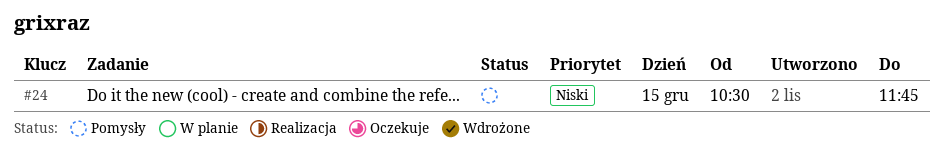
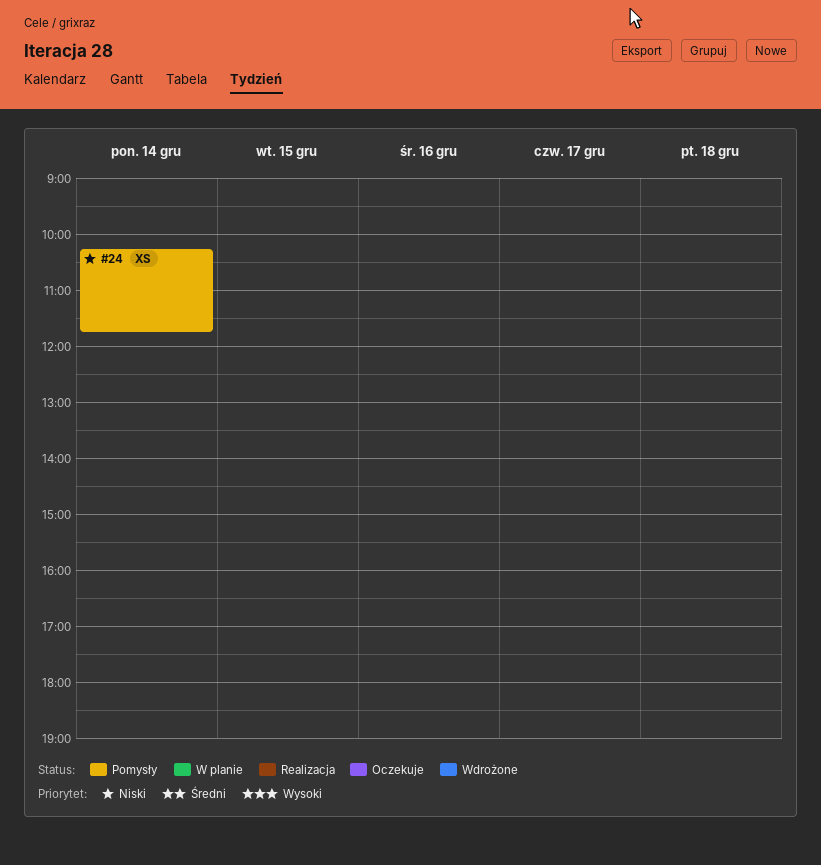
#24, day: Dec 15 -> Dec 14
#24, begins: 10:30 -> 10:15

